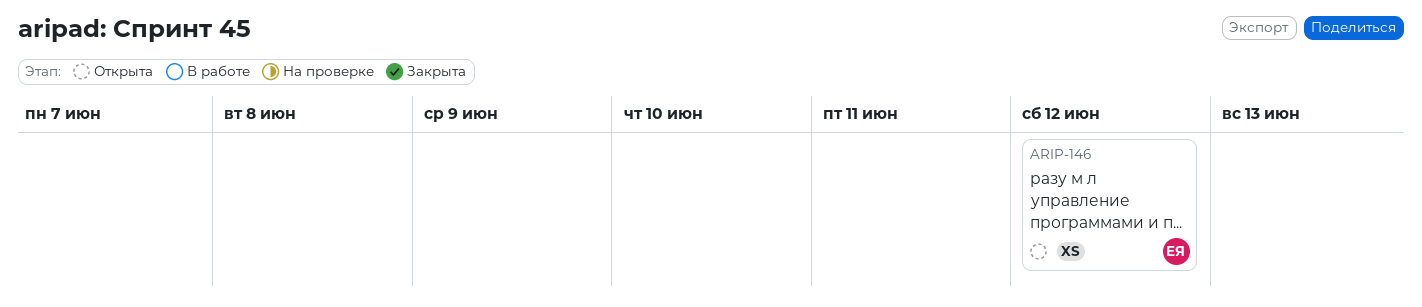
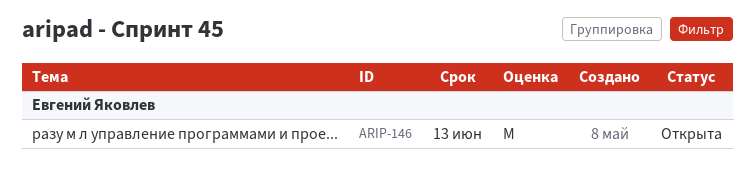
ARIP-146, estimate: XS -> M
ARIP-146, due: Jun 12 -> Jun 13

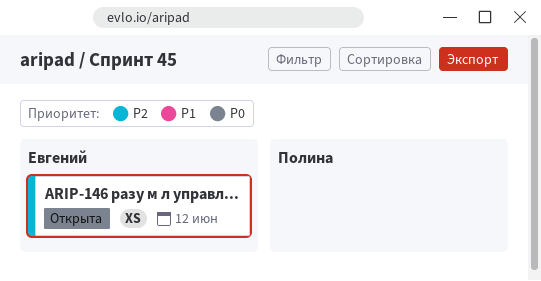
ARIP-146, estimate: M -> XS
ARIP-146, due: Jun 13 -> Jun 12

